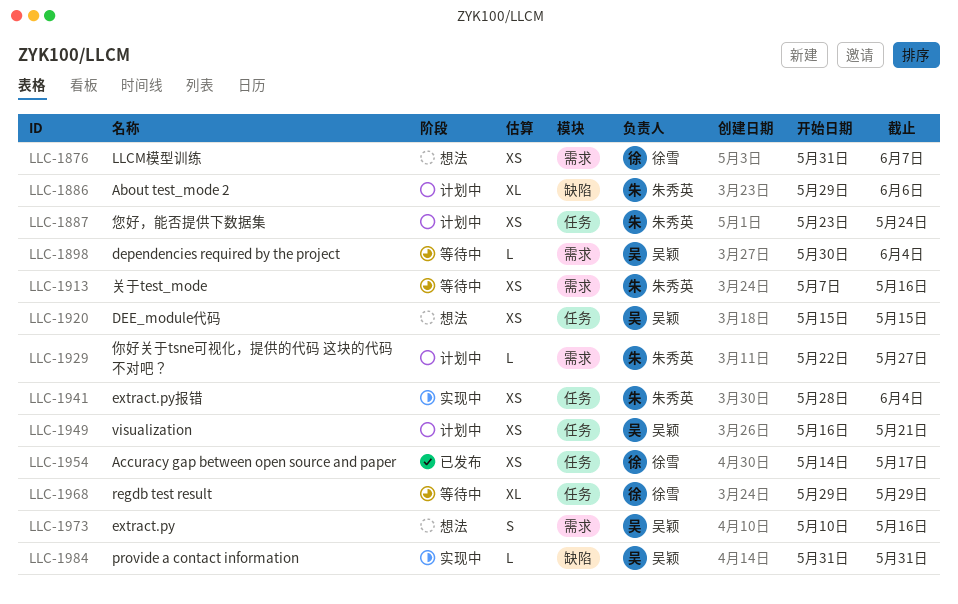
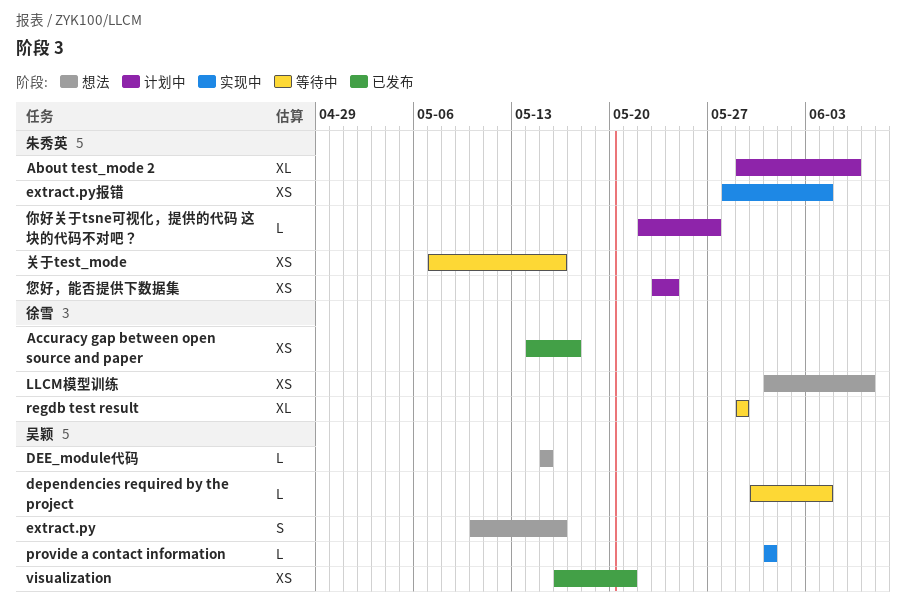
DEE_module代码, estimate: XS -> L
visualization, status: 计划中 -> 已发布

